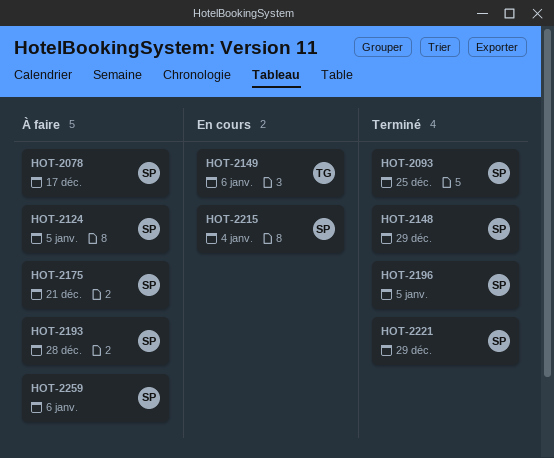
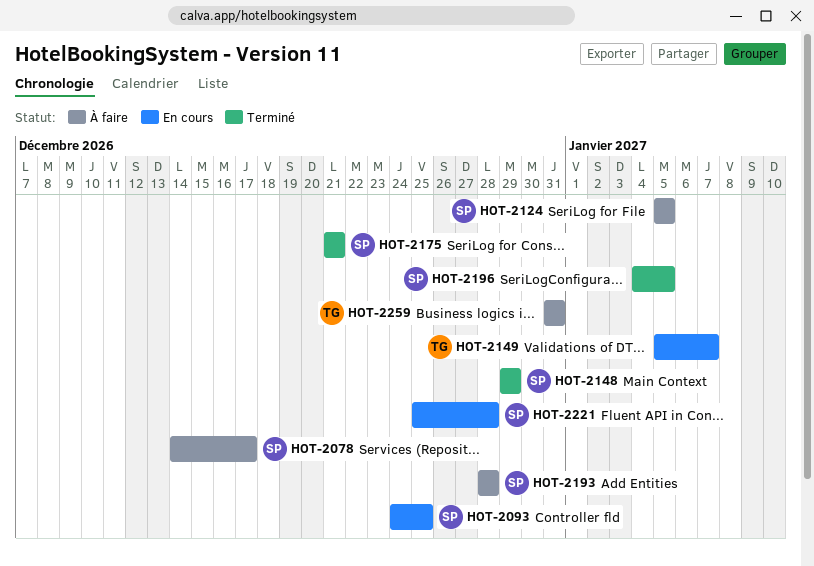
HOT-2093, status: Terminé -> En cours
HOT-2149, due: Jan 6 -> Jan 7
HOT-2175, status: À faire -> Terminé
HOT-2215: present -> none
HOT-2221, status: Terminé -> En cours
HOT-2221, due: Dec 29 -> Dec 28
HOT-2259, owner: SP -> TG
HOT-2259, due: Jan 6 -> Dec 31

